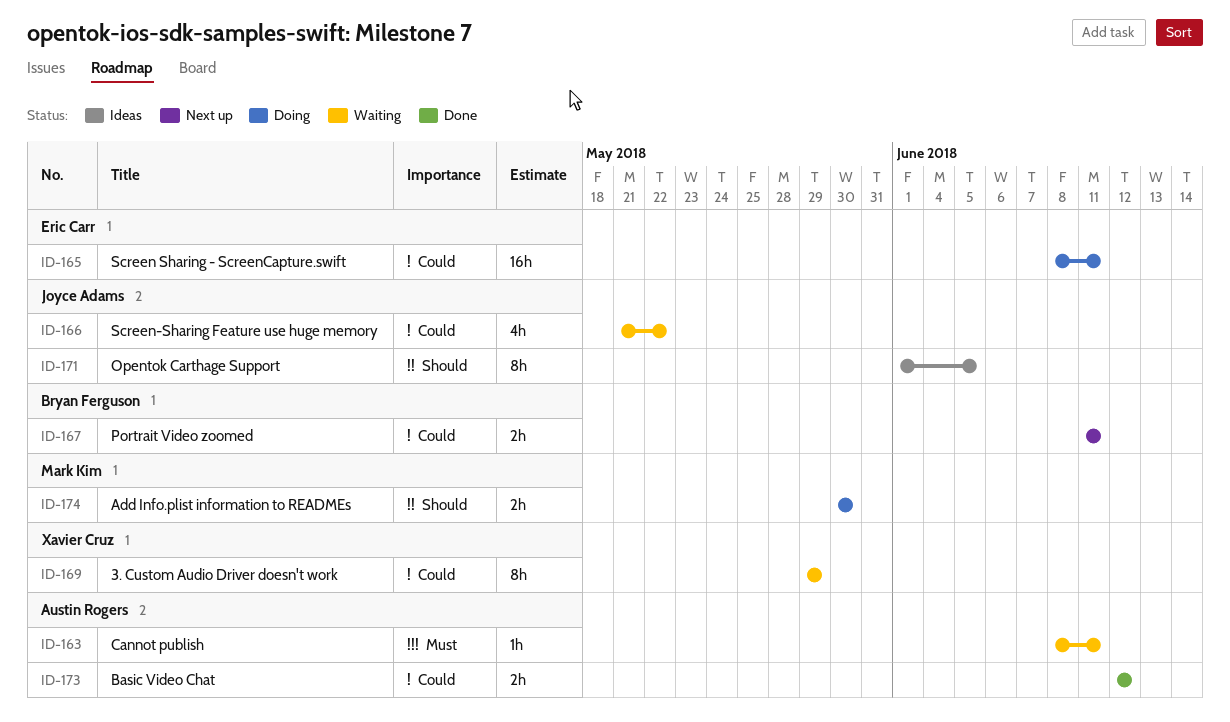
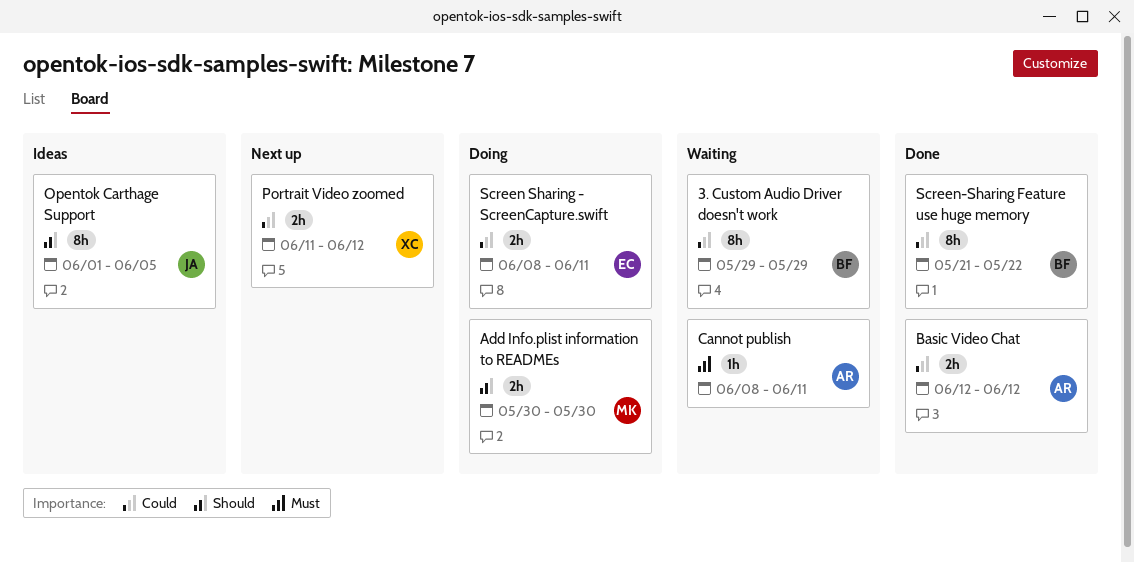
3. Custom Audio Driver doesn't work, owner: Xavier Cruz -> Bryan Ferguson
Portrait Video zoomed, owner: Bryan Ferguson -> Xavier Cruz
Portrait Video zoomed, due: Jun 11 -> Jun 12
Screen Sharing - ScreenCapture.swift, estimate: 16h -> 2h
Screen-Sharing Feature use huge memory, status: Waiting -> Done
Screen-Sharing Feature use huge memory, owner: Joyce Adams -> Bryan Ferguson
Screen-Sharing Feature use huge memory, estimate: 4h -> 8h

